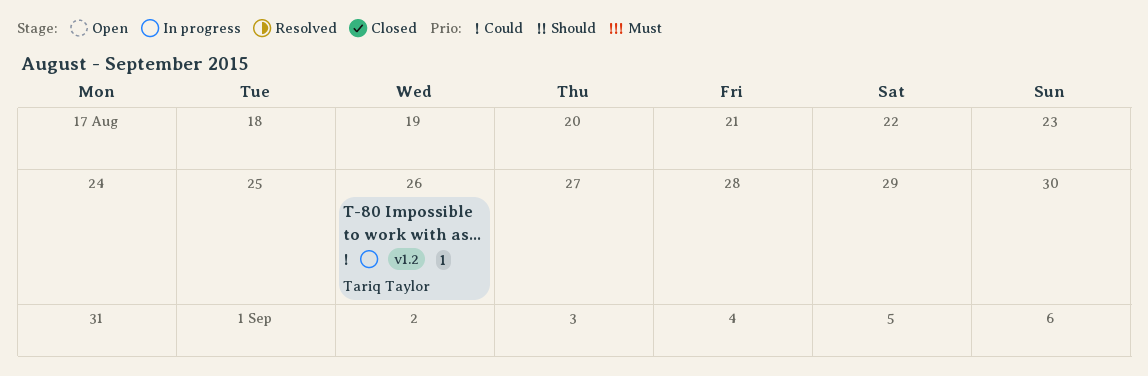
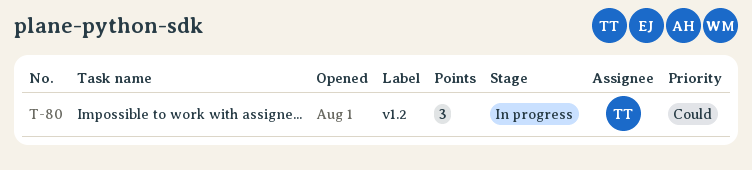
T-80, estimate: 1 -> 3

